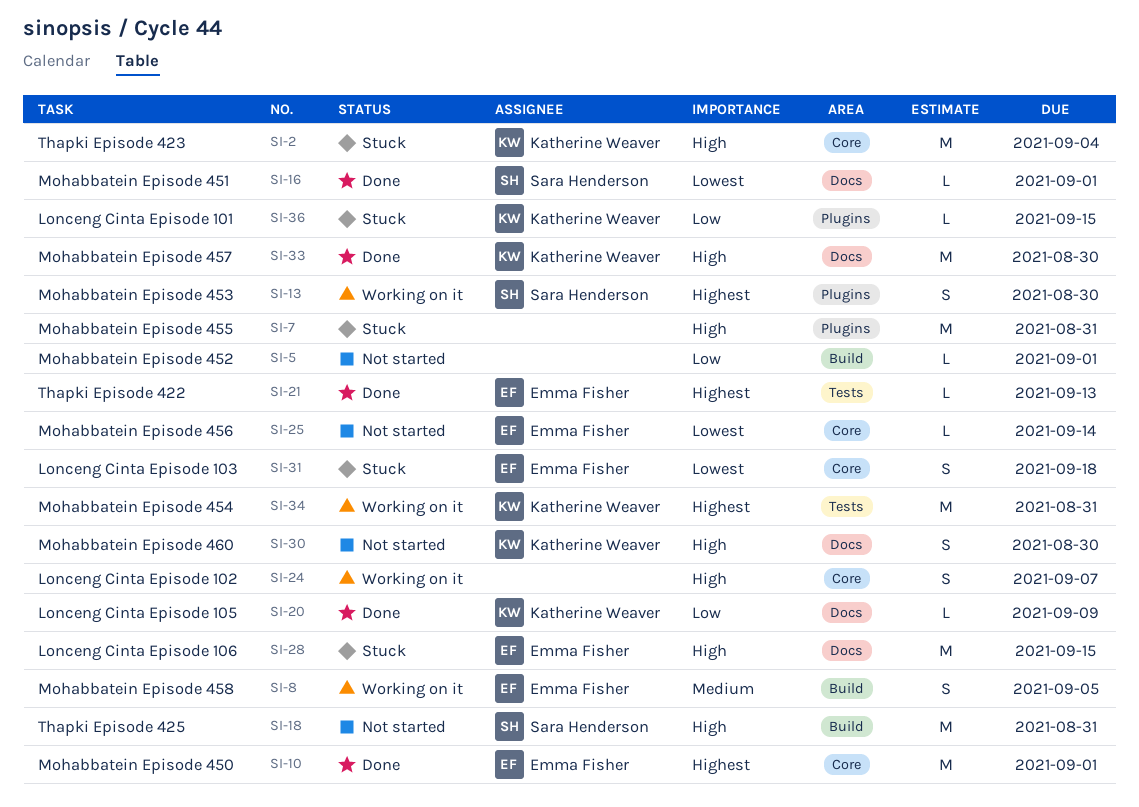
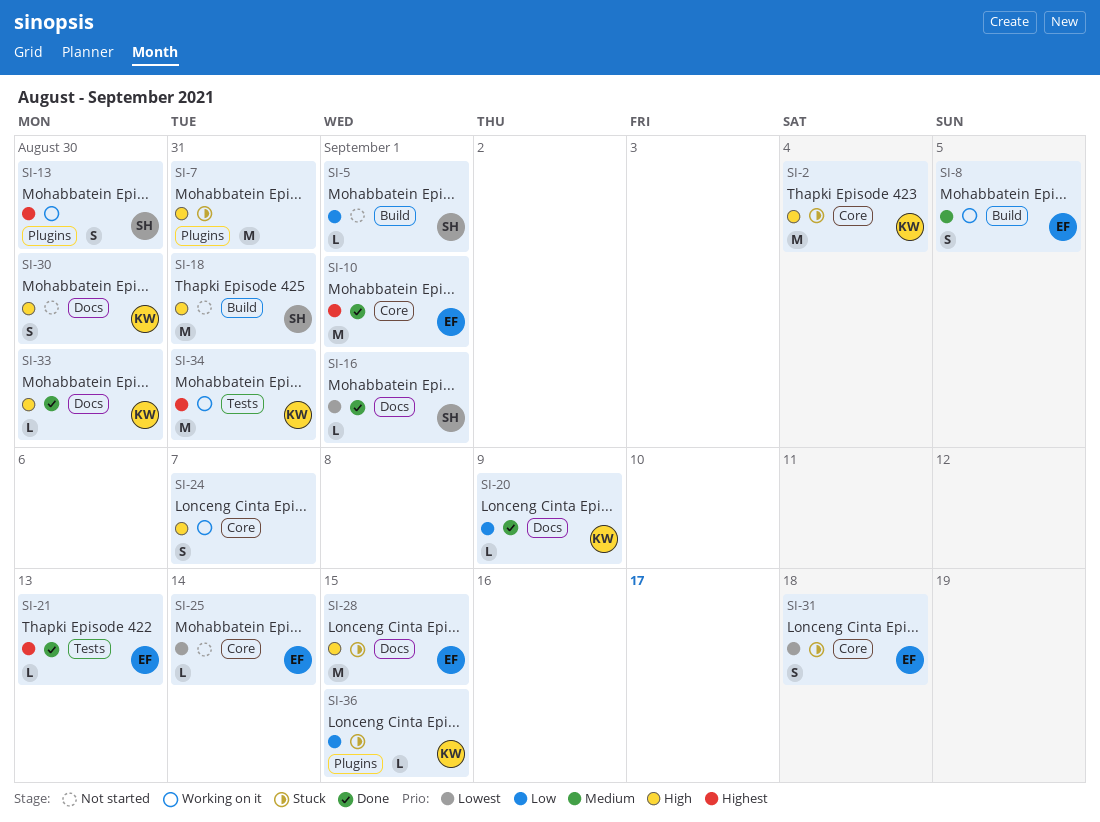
SI-5, owner: none -> Sara Henderson
SI-33, estimate: M -> L

